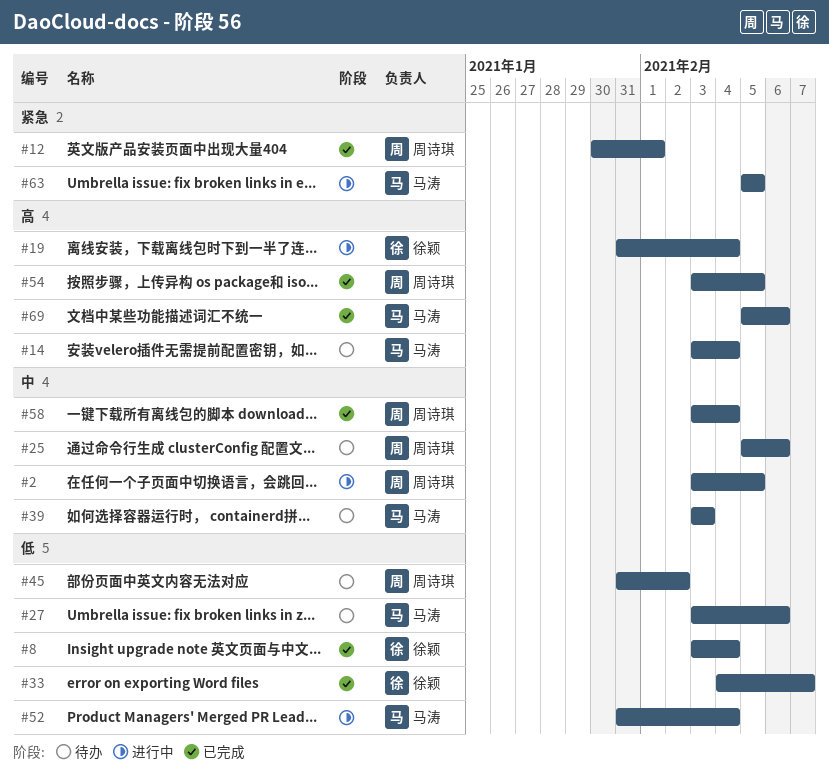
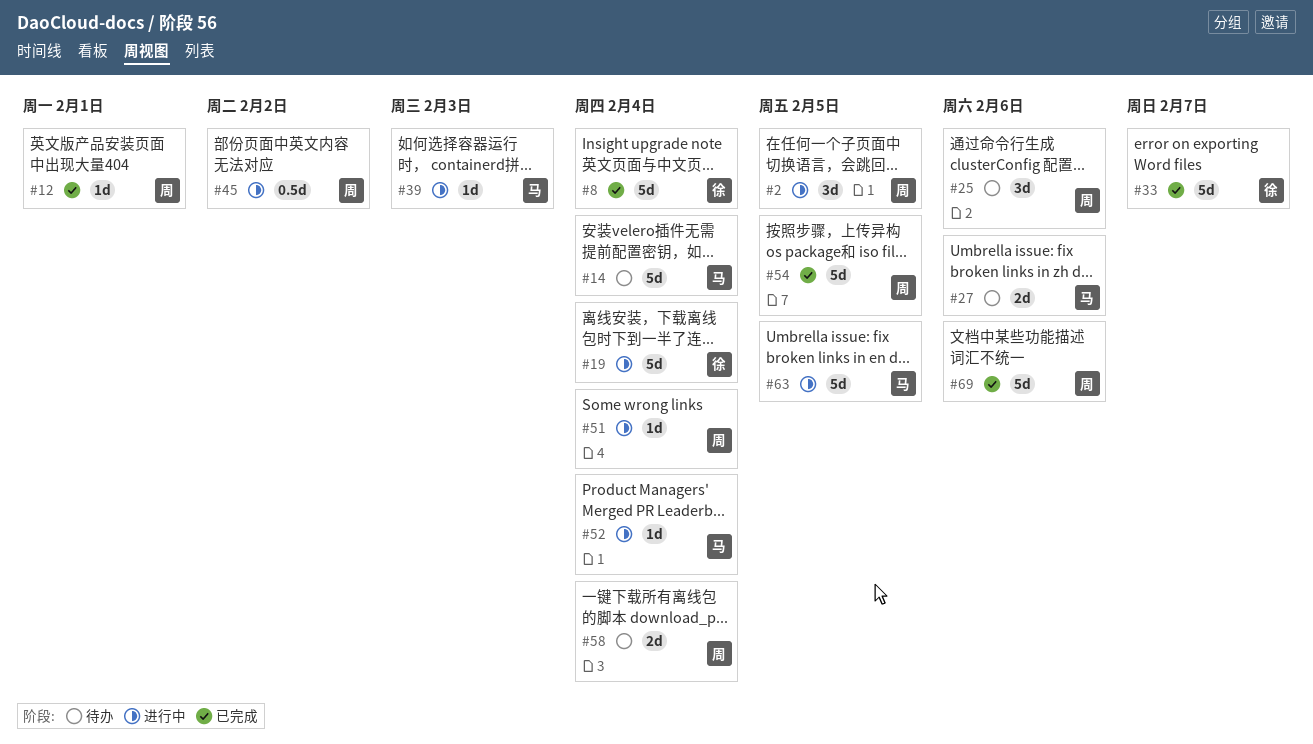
#39, status: 待办 -> 进行中
#45, status: 待办 -> 进行中
#51: none -> present
#58, status: 已完成 -> 待办
#69, owner: 马涛 -> 周诗琪

